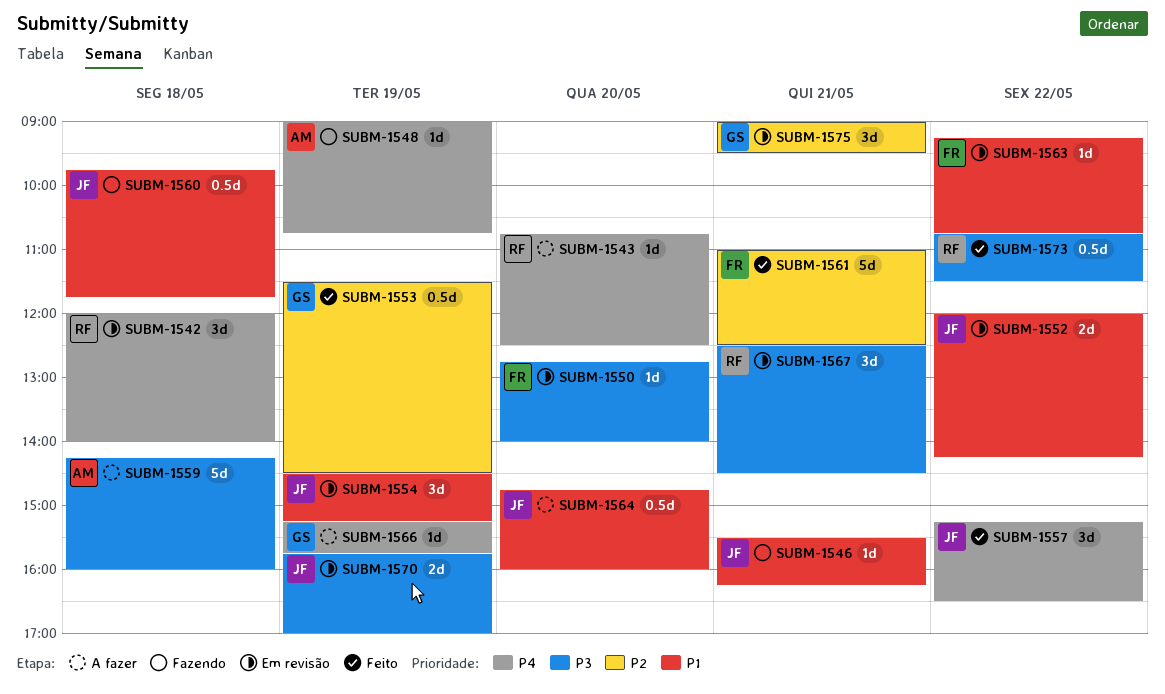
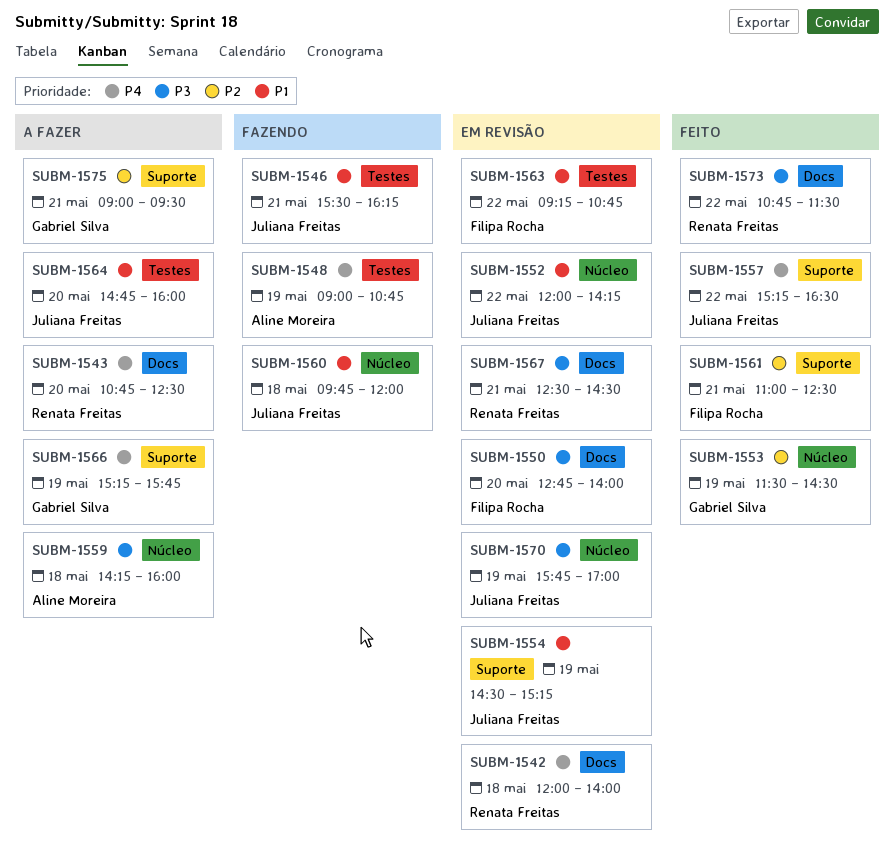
SUBM-1560, ends: 11:45 -> 12:00
SUBM-1575, status: Em revisão -> A fazer

